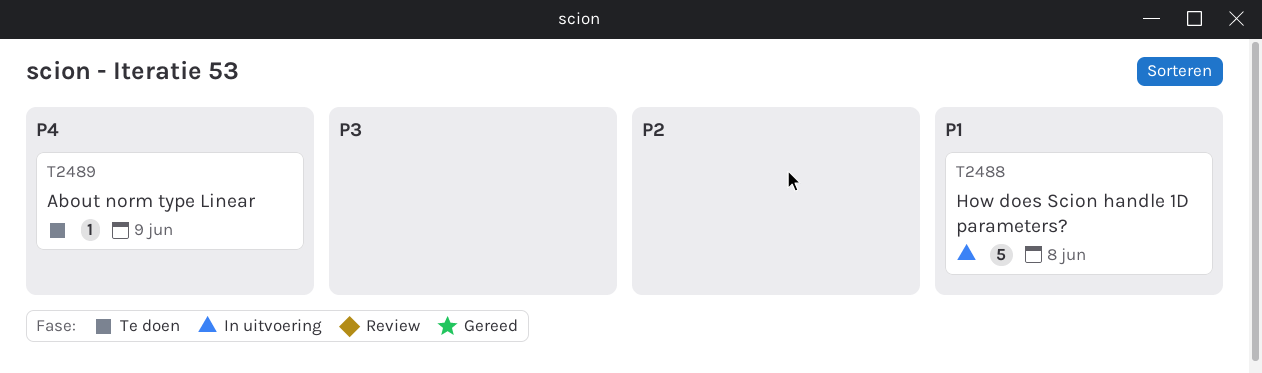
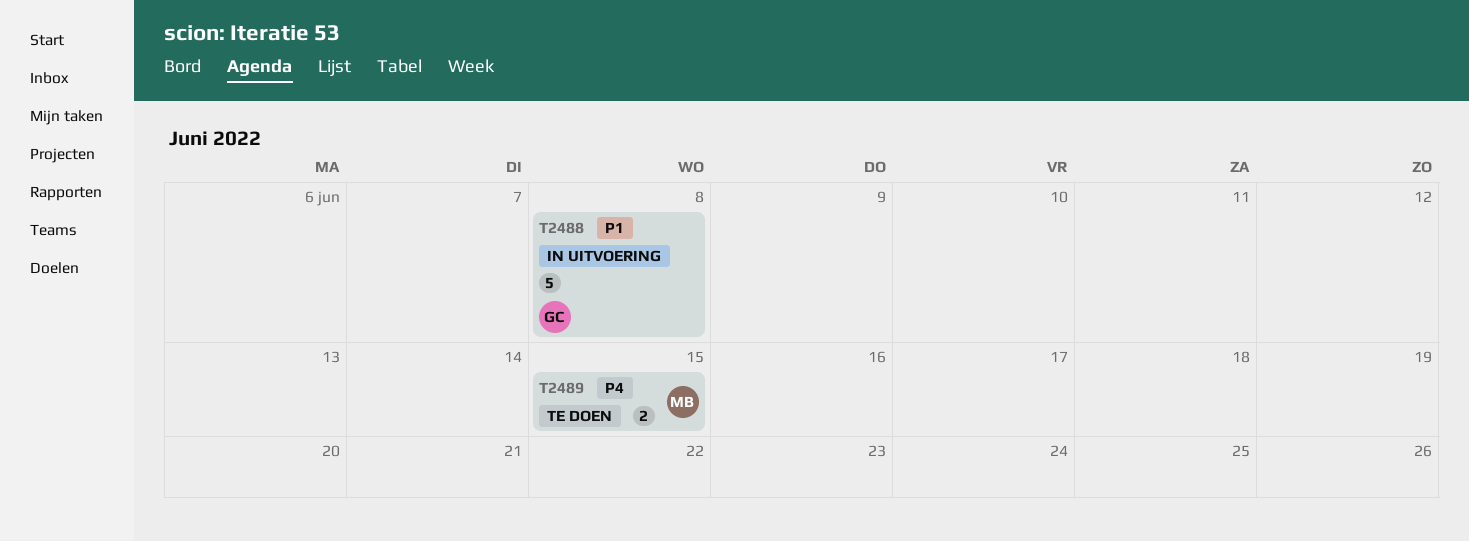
T2489, estimate: 1 -> 2
T2489, due: Jun 9 -> Jun 15

